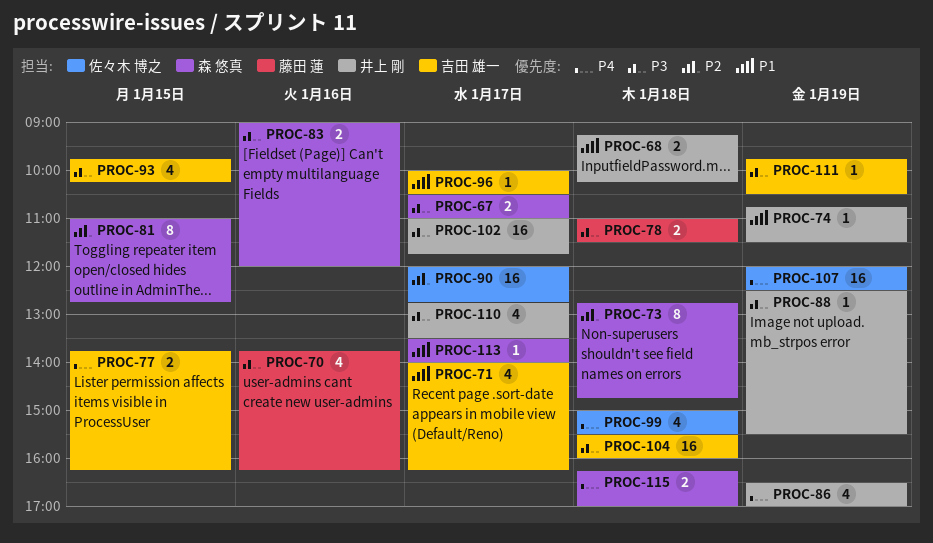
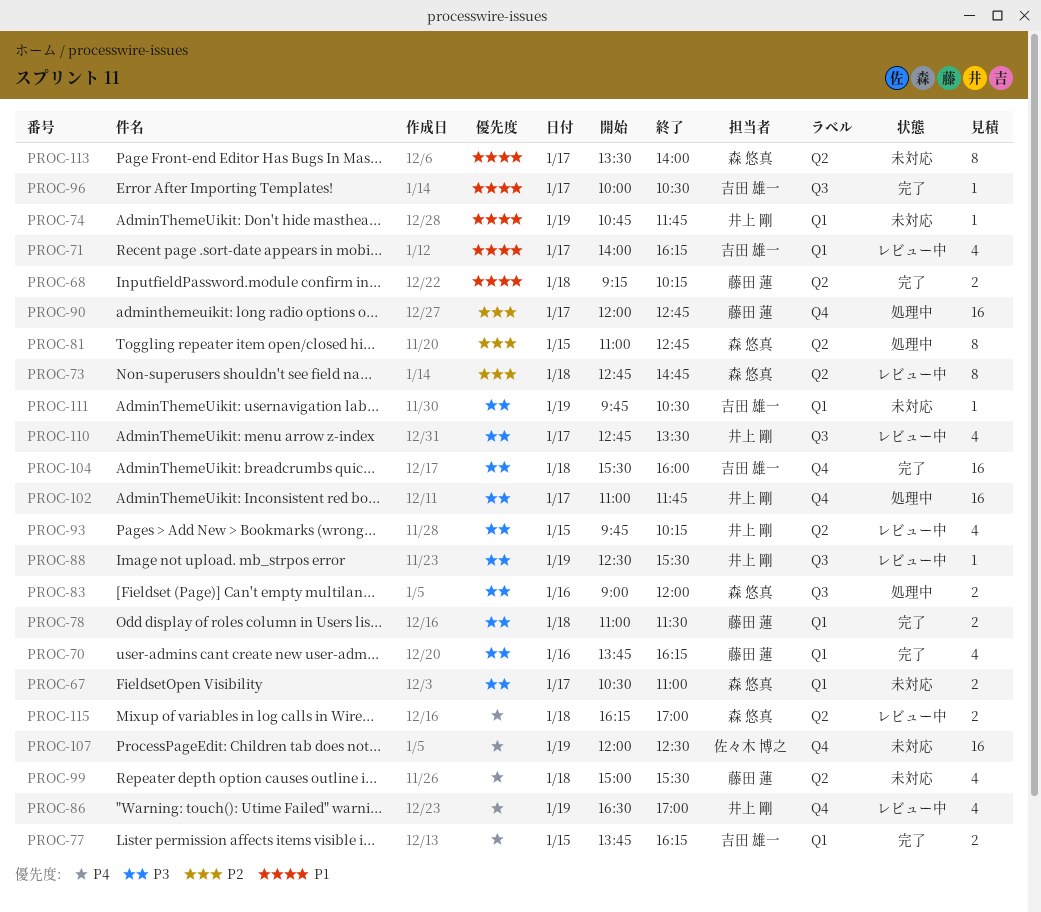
PROC-68, owner: 井上 剛 -> 藤田 蓮
PROC-74, ends: 11:30 -> 11:45
PROC-90, owner: 佐々木 博之 -> 藤田 蓮
PROC-93, owner: 吉田 雄一 -> 井上 剛
PROC-99, owner: 佐々木 博之 -> 藤田 蓮
PROC-113, estimate: 1 -> 8

